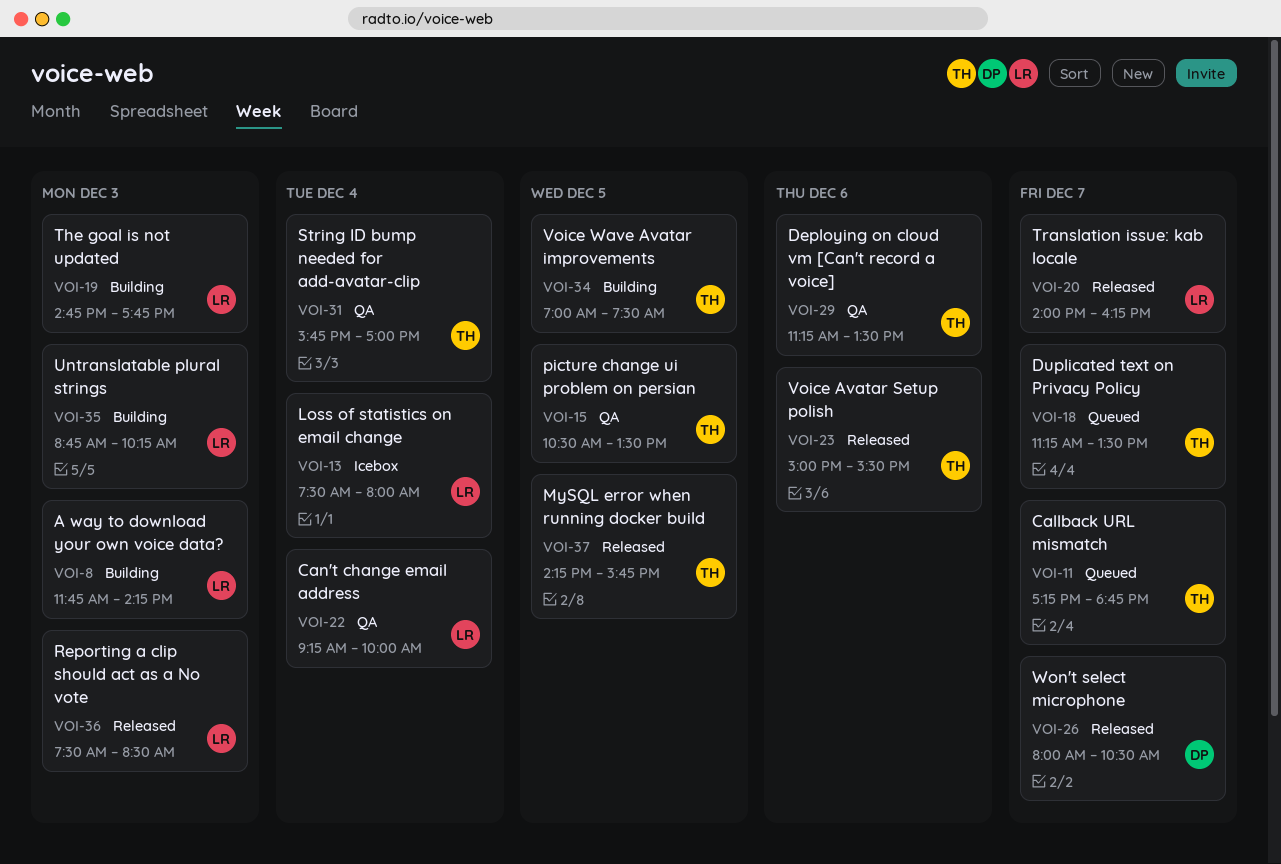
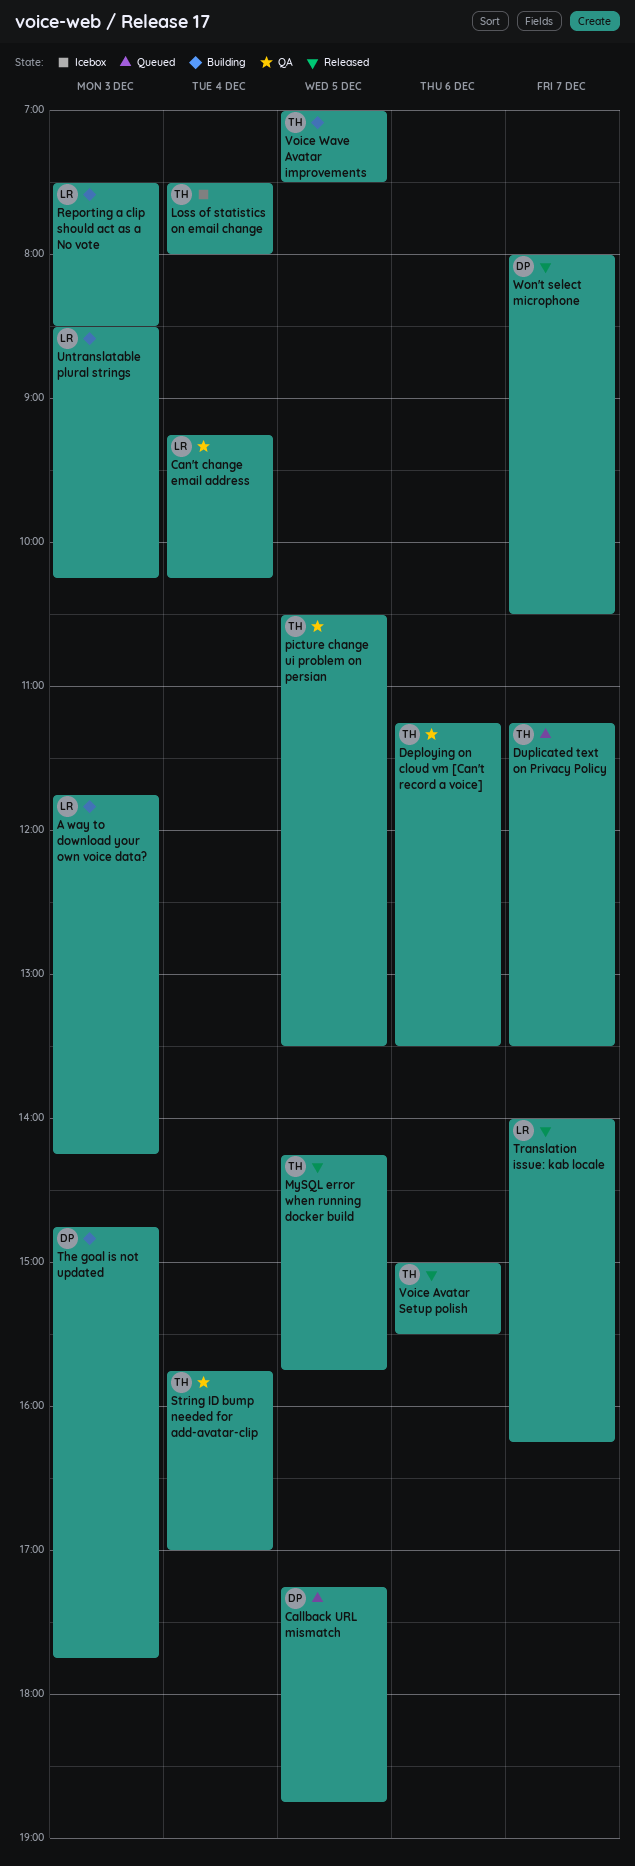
Callback URL mismatch, owner: TH -> DP
Callback URL mismatch, day: Dec 7 -> Dec 5
Can't change email address, ends: 10:00 -> 10:15
Loss of statistics on email change, owner: LR -> TH
Reporting a clip should act as a No vote, status: Released -> Building
The goal is not updated, owner: LR -> DP
Untranslatable plural strings, begins: 08:45 -> 08:30

